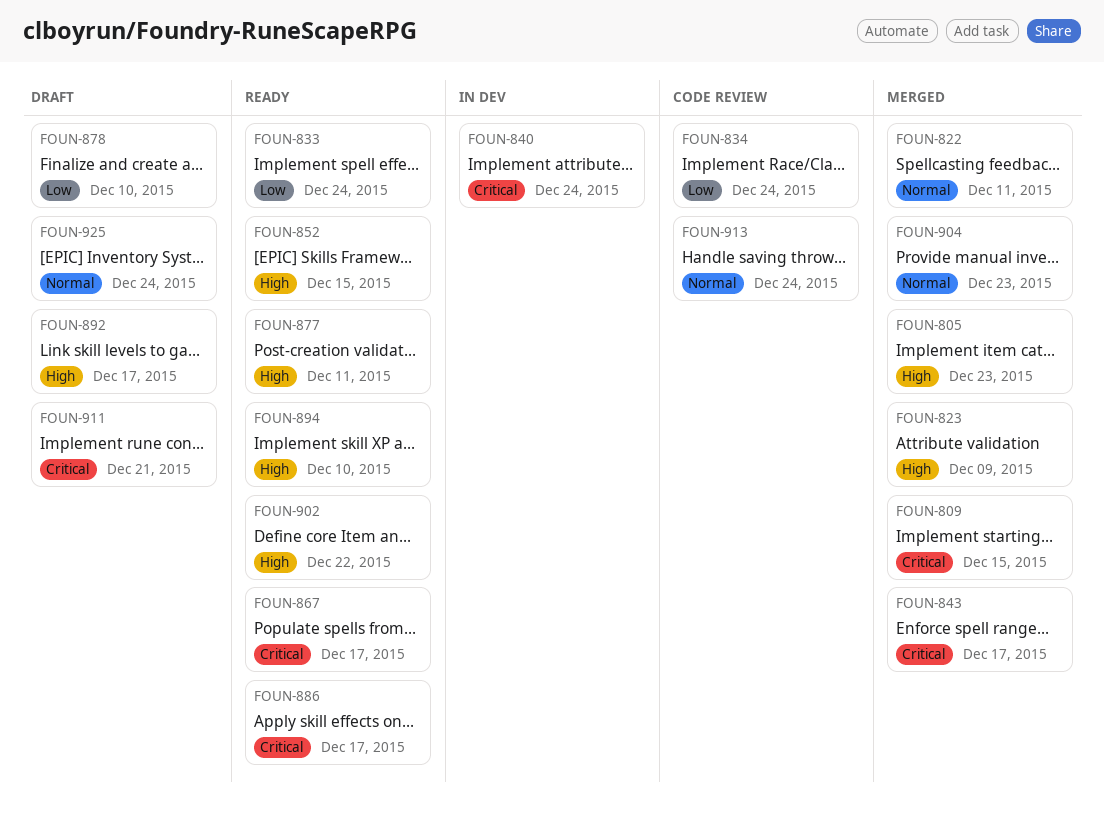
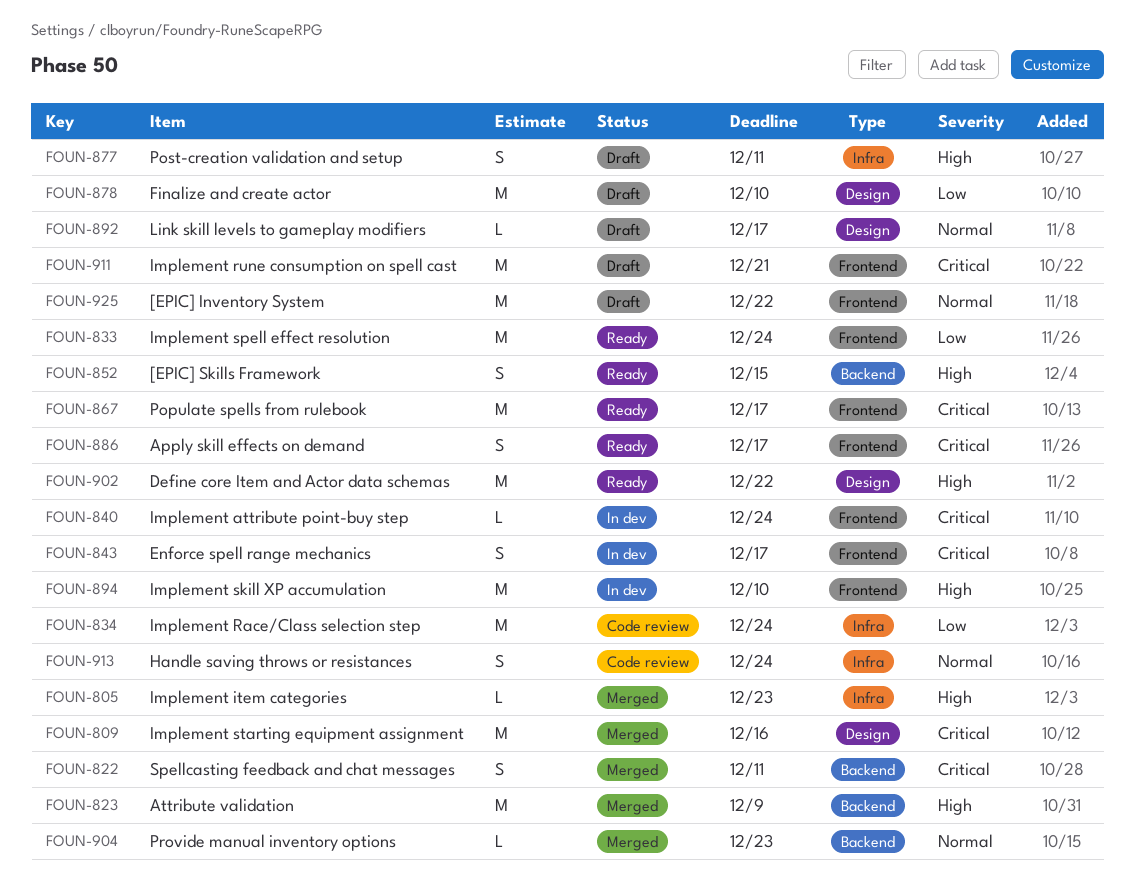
FOUN-809, due: Dec 15 -> Dec 16
FOUN-822, priority: Normal -> Critical
FOUN-843, status: Merged -> In dev
FOUN-877, status: Ready -> Draft
FOUN-892, priority: High -> Normal
FOUN-894, status: Ready -> In dev
FOUN-925, due: Dec 24 -> Dec 22

